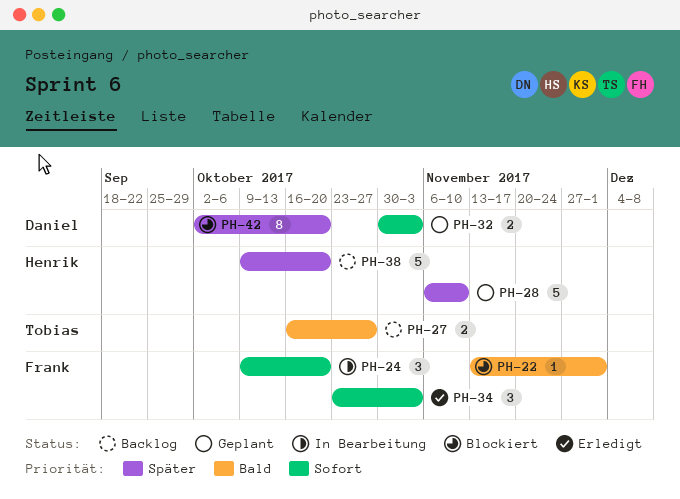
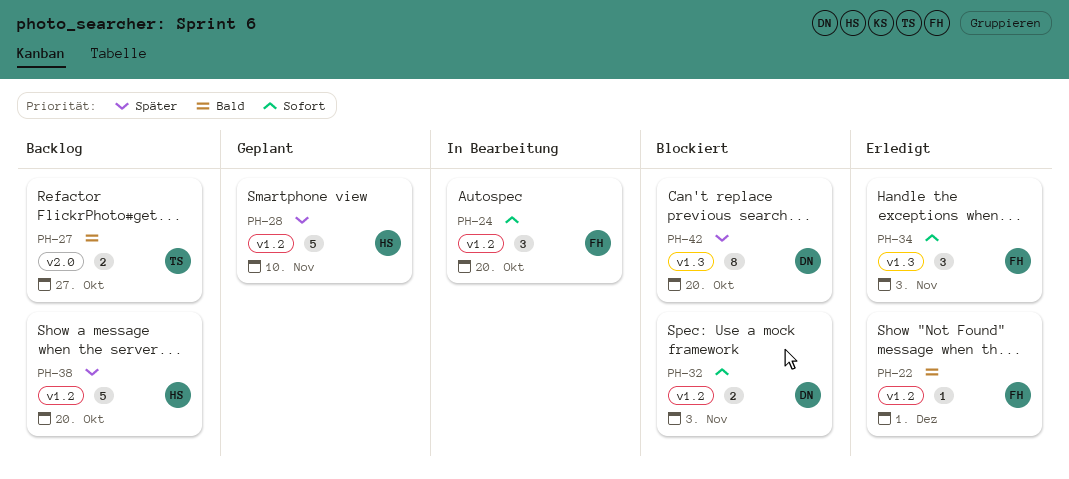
PH-22, status: Blockiert -> Erledigt
PH-32, status: Geplant -> Blockiert

